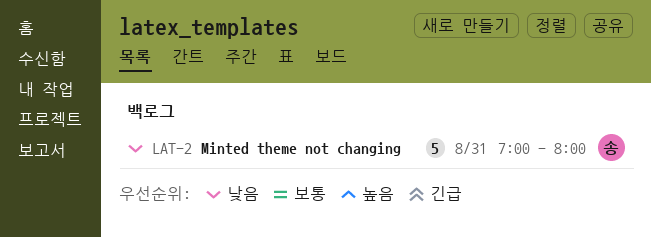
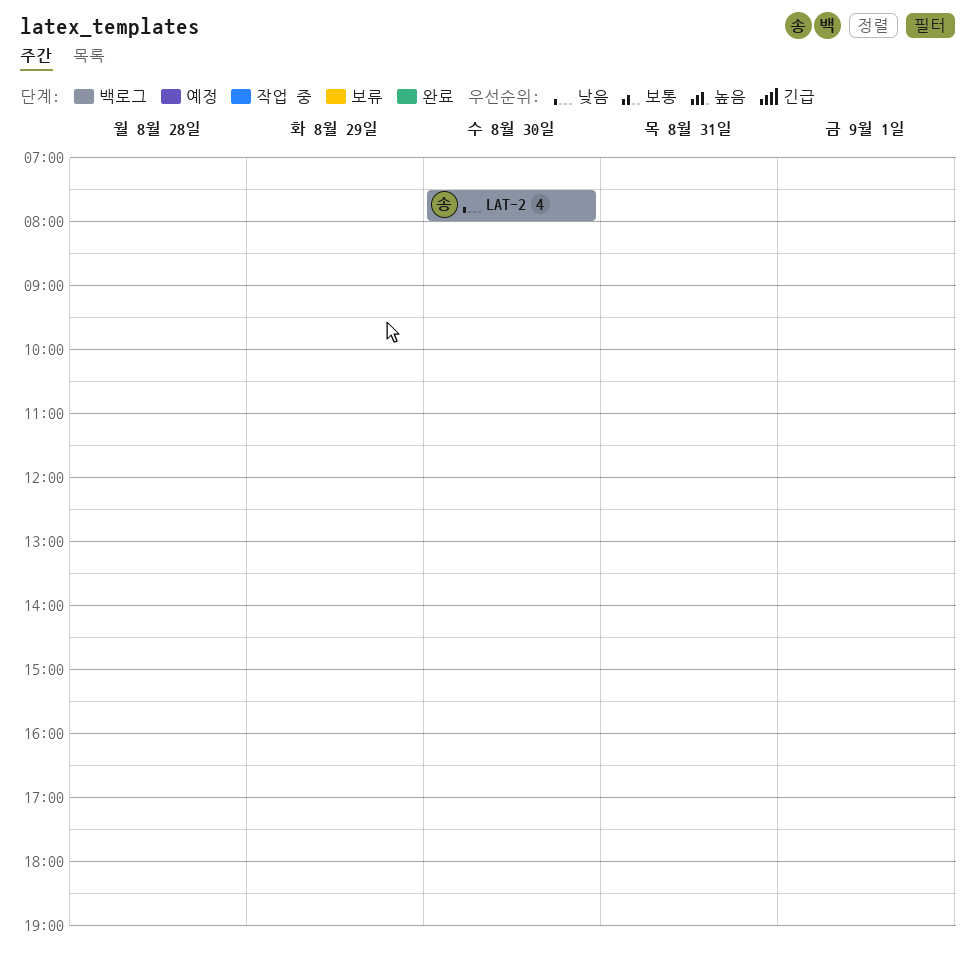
LAT-2, estimate: 5 -> 4
LAT-2, day: Aug 31 -> Aug 30
LAT-2, begins: 07:00 -> 07:30

